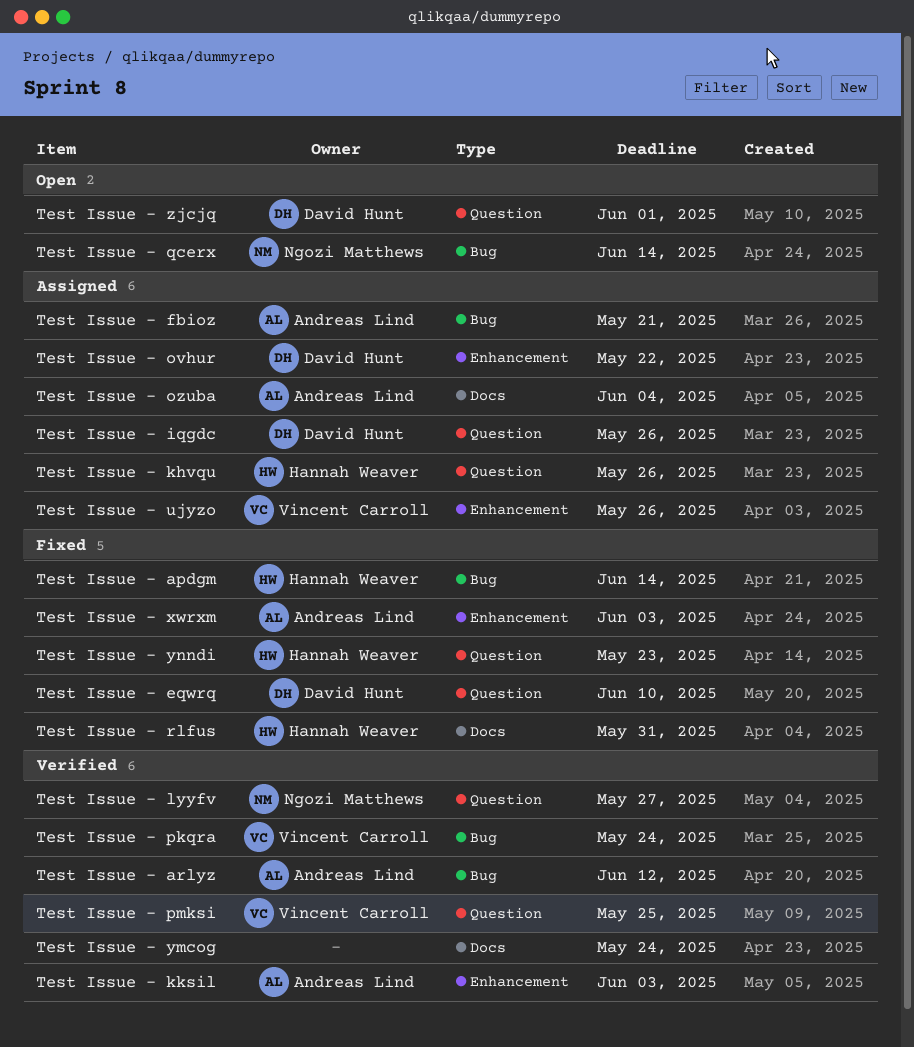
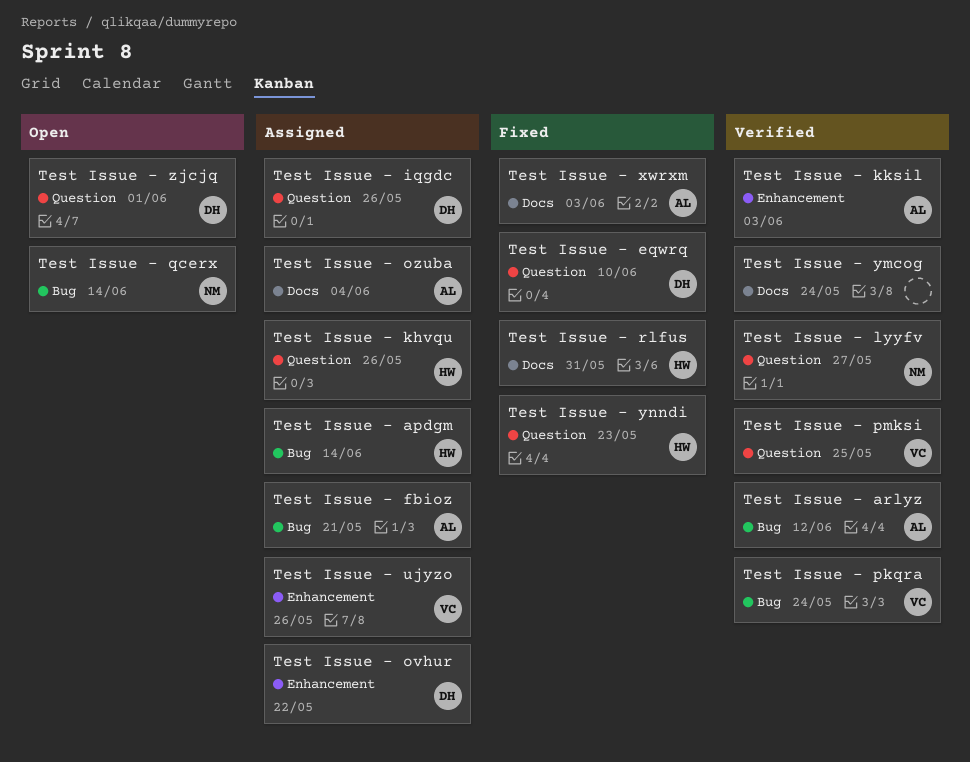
Test Issue - apdgm, status: Fixed -> Assigned
Test Issue - xwrxm, label: Enhancement -> Docs

